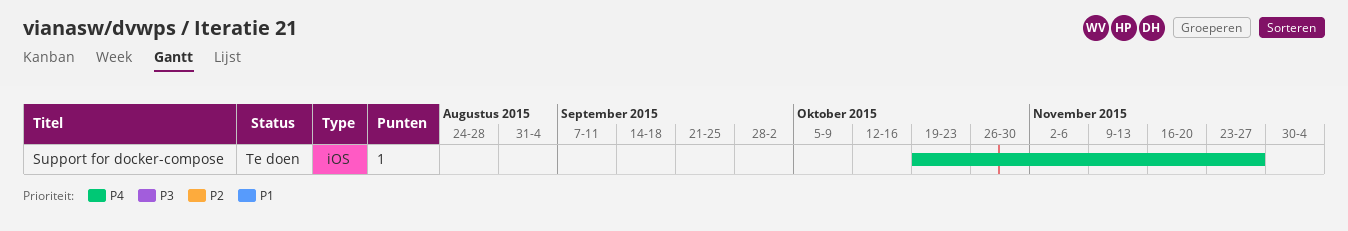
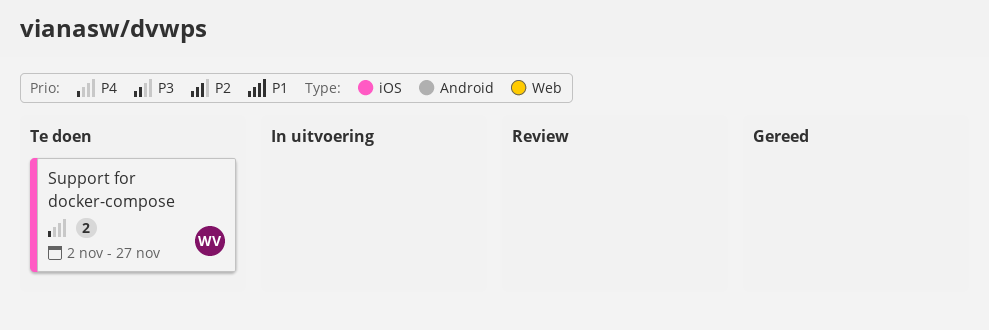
Support for docker-compose, estimate: 1 -> 2
Support for docker-compose, start: Oct 19 -> Nov 2

